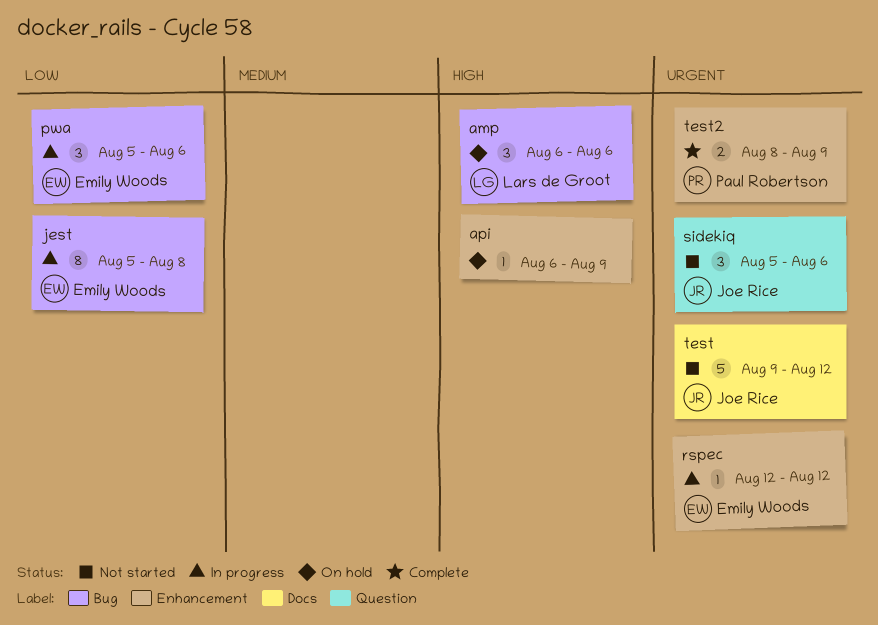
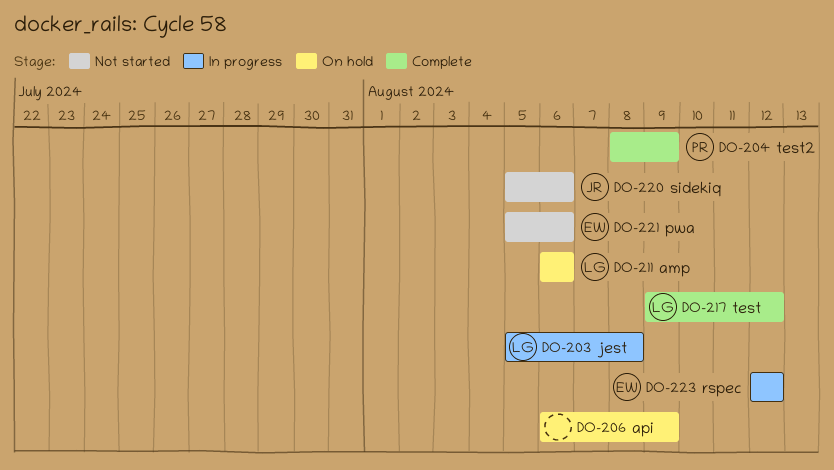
jest, owner: Emily Woods -> Lars de Groot
pwa, status: In progress -> Not started
test, status: Not started -> Complete
test, owner: Joe Rice -> Lars de Groot

